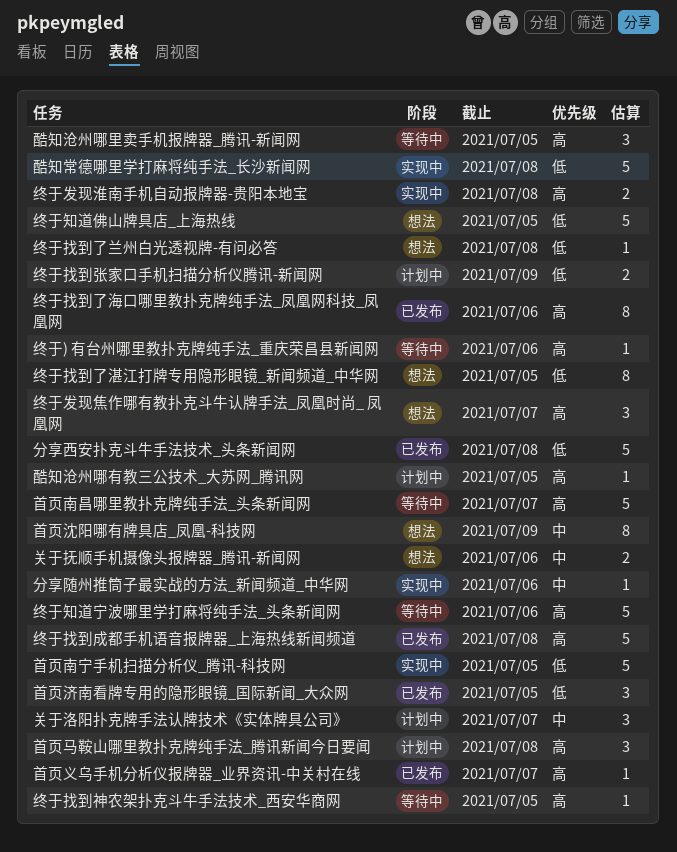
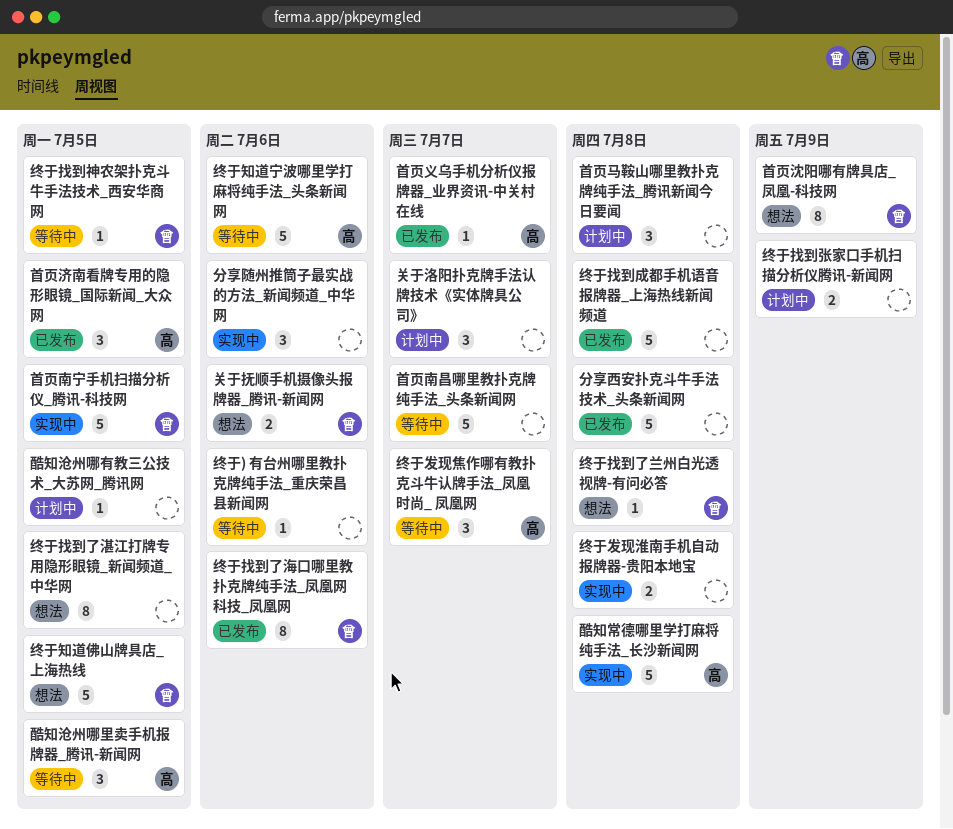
分享随州推筒子最实战的方法_新闻频道_中华网, estimate: 1 -> 3
终于发现焦作哪有教扑克斗牛认牌手法_凤凰时尚_ 凤凰网, status: 想法 -> 等待中

